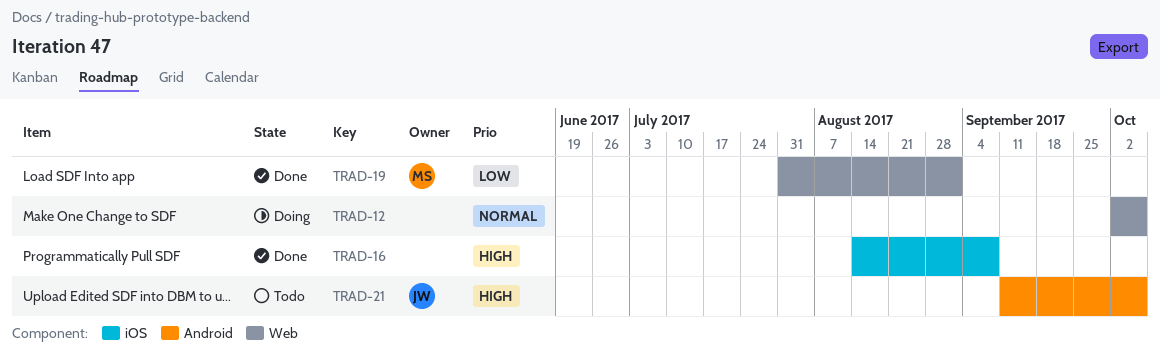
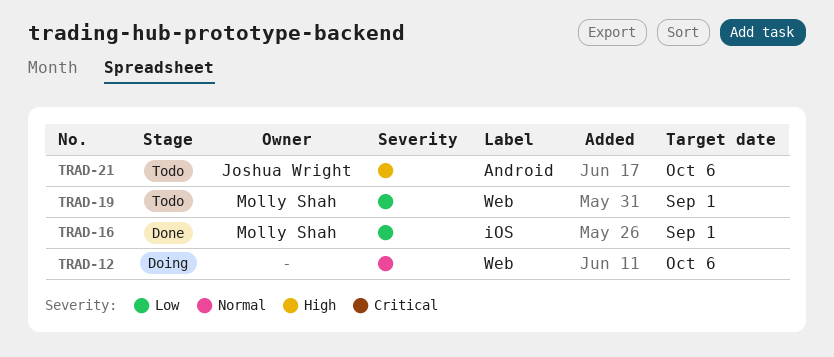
TRAD-16, owner: none -> Molly Shah
TRAD-16, priority: High -> Low
TRAD-16, due: Sep 8 -> Sep 1
TRAD-19, status: Done -> Todo

